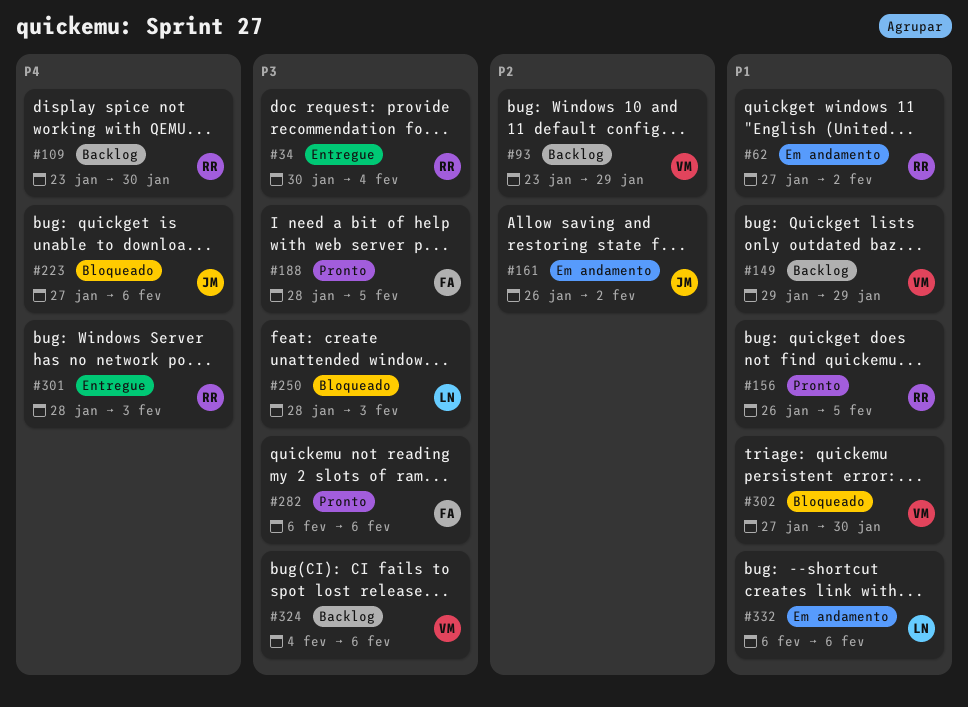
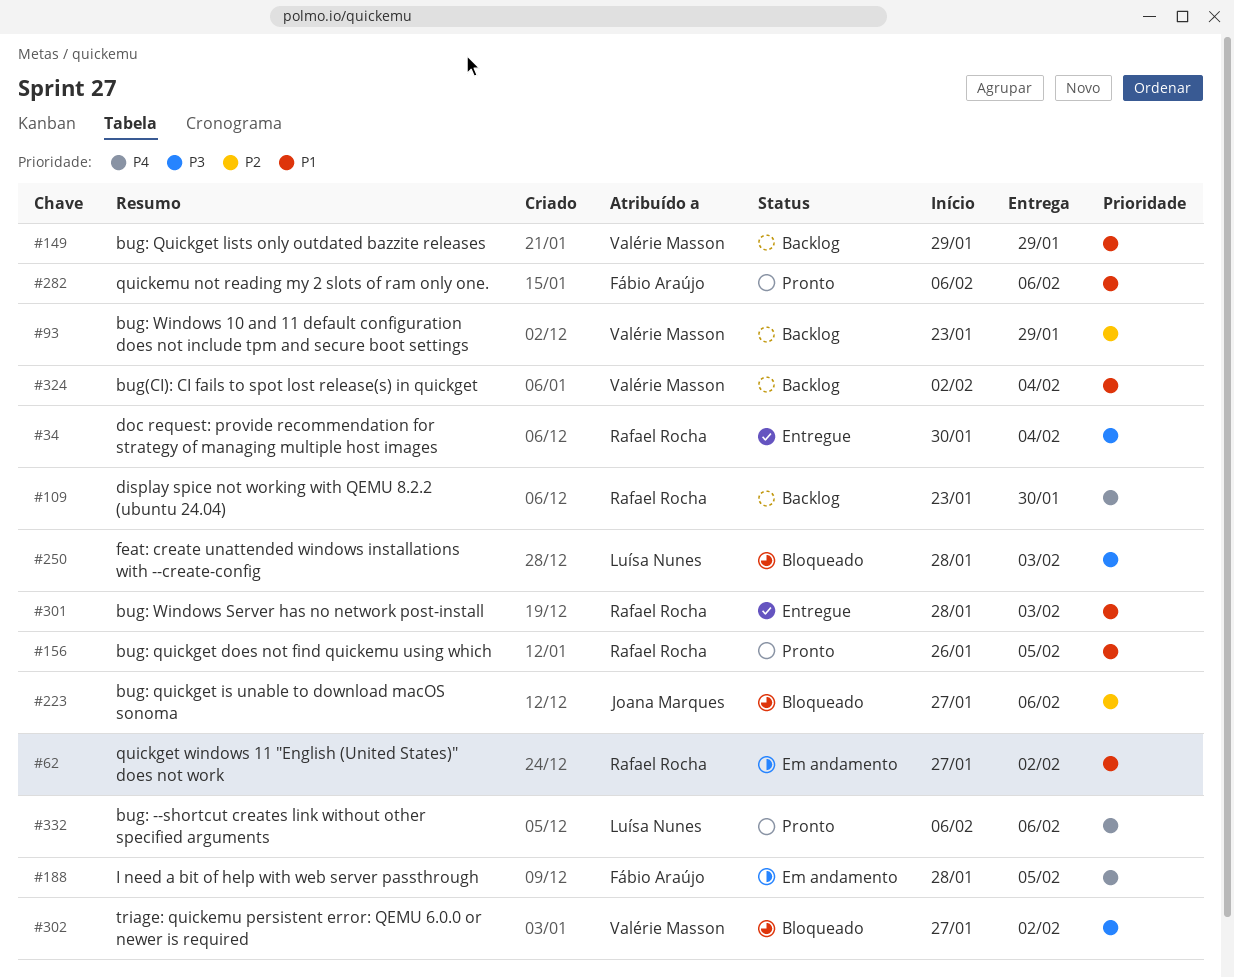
#161: present -> none
#188, status: Pronto -> Em andamento
#188, priority: P3 -> P4
#223, priority: P4 -> P2
#282, priority: P3 -> P1
#301, priority: P4 -> P1
#302, priority: P1 -> P3
#302, due: Jan 30 -> Feb 2
#324, priority: P3 -> P1
#324, start: Feb 4 -> Feb 2
#324, due: Feb 6 -> Feb 4
#332, status: Em andamento -> Pronto
#332, priority: P1 -> P4

